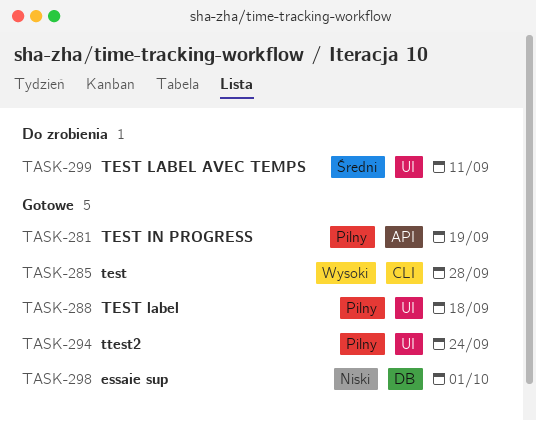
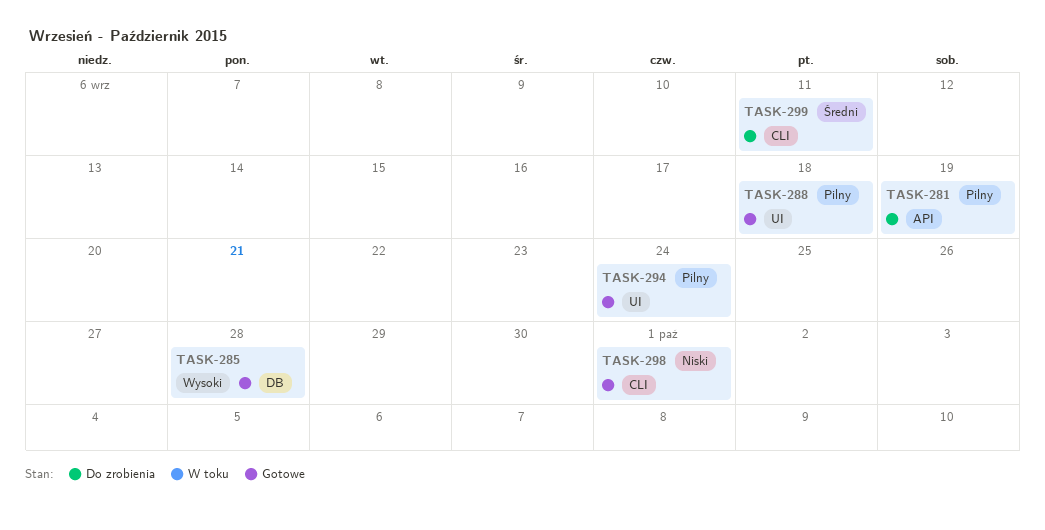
TASK-281, status: Gotowe -> Do zrobienia
TASK-285, label: CLI -> DB
TASK-298, label: DB -> CLI
TASK-299, label: UI -> CLI

